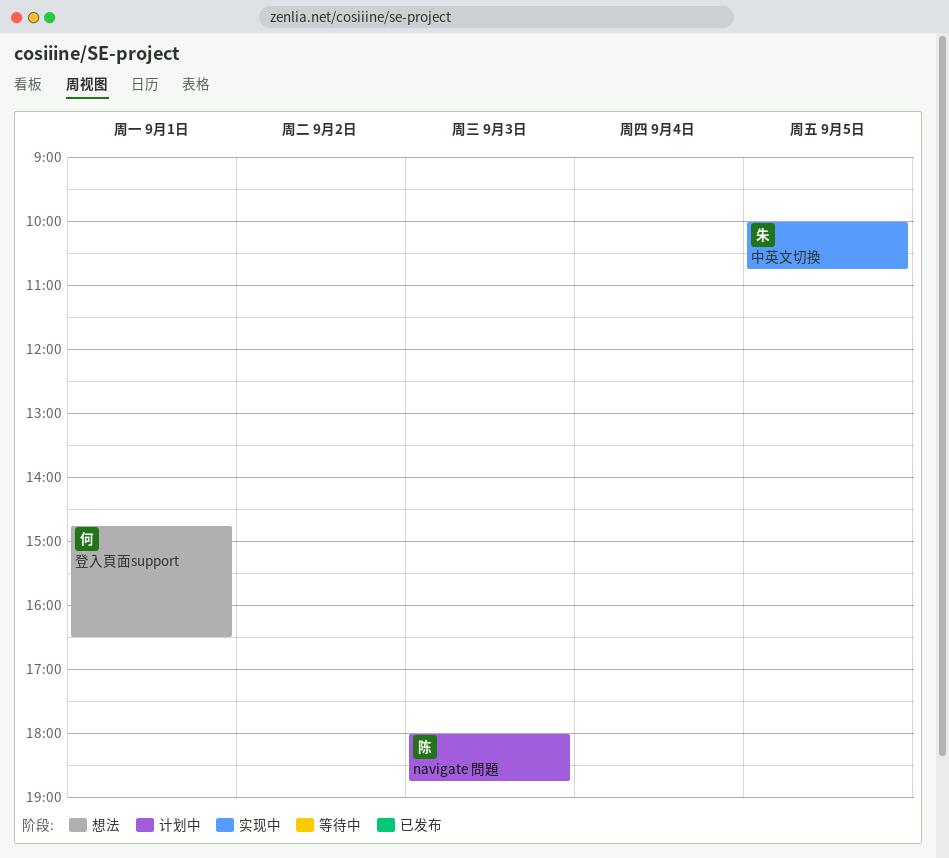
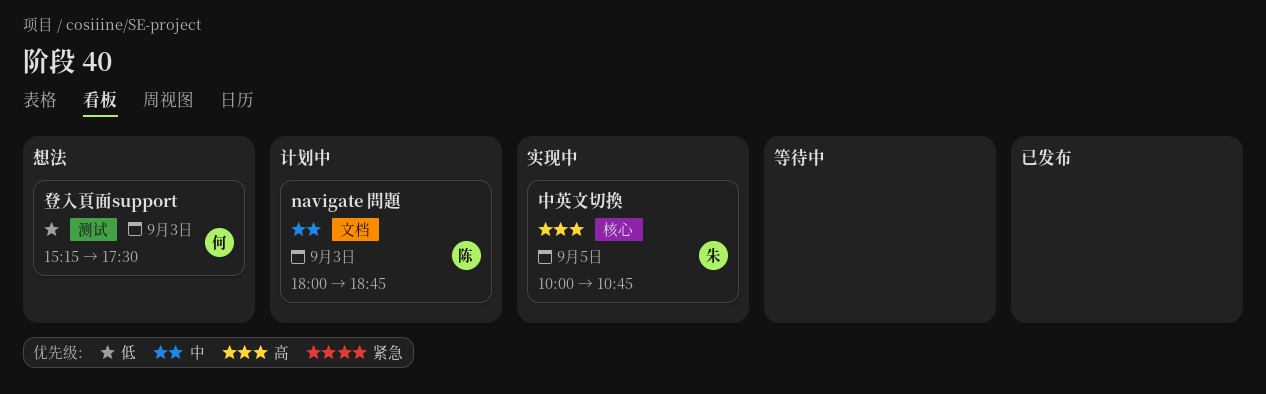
登入頁面support, day: Sep 1 -> Sep 3
登入頁面support, begins: 14:45 -> 15:15
登入頁面support, ends: 16:30 -> 17:30

